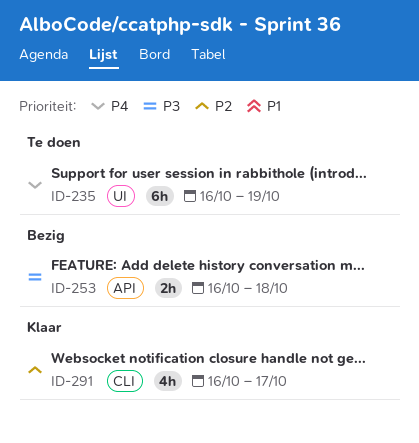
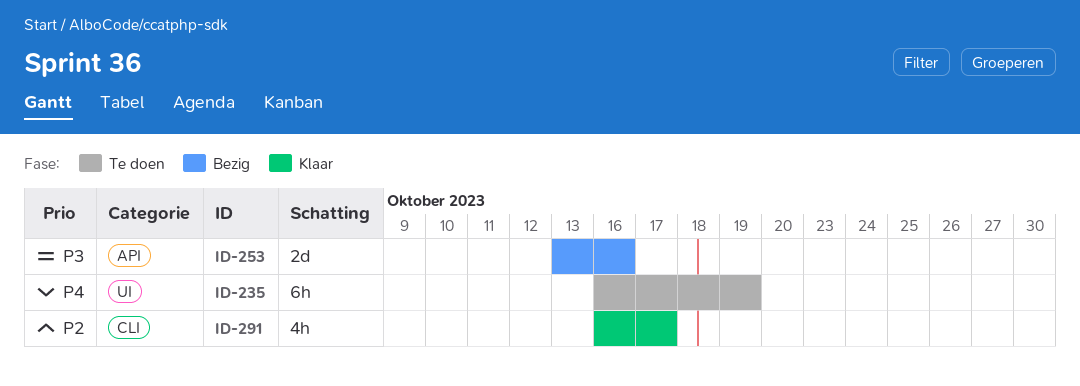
ID-253, estimate: 2h -> 2d
ID-253, start: Oct 16 -> Oct 13
ID-253, due: Oct 18 -> Oct 16

